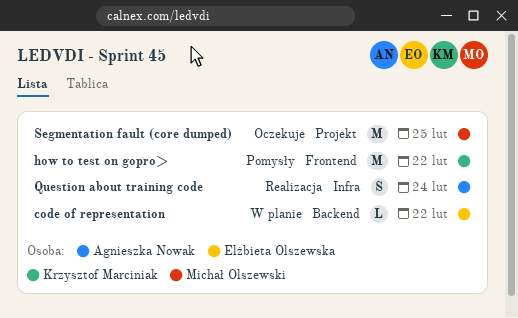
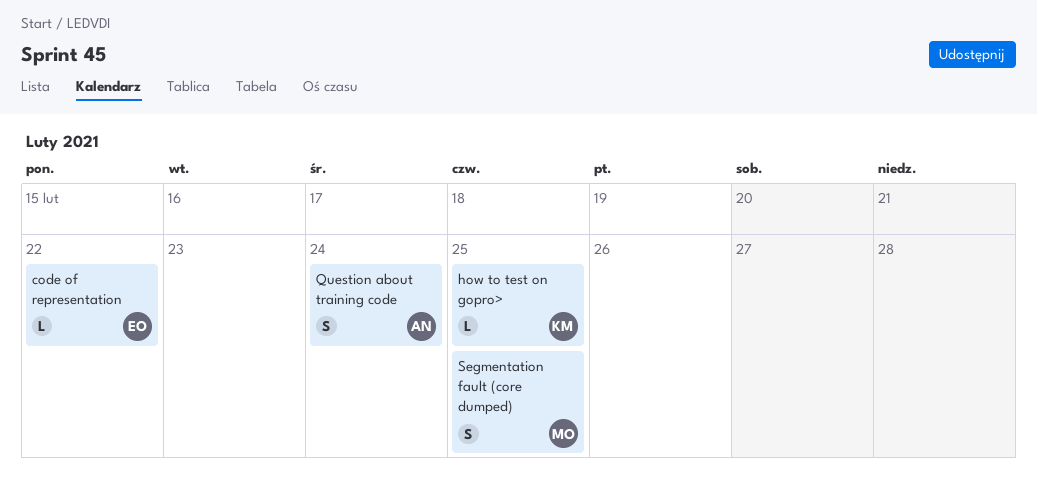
how to test on gopro>, estimate: M -> L
how to test on gopro>, due: Feb 22 -> Feb 25
Segmentation fault (core dumped), estimate: M -> S

